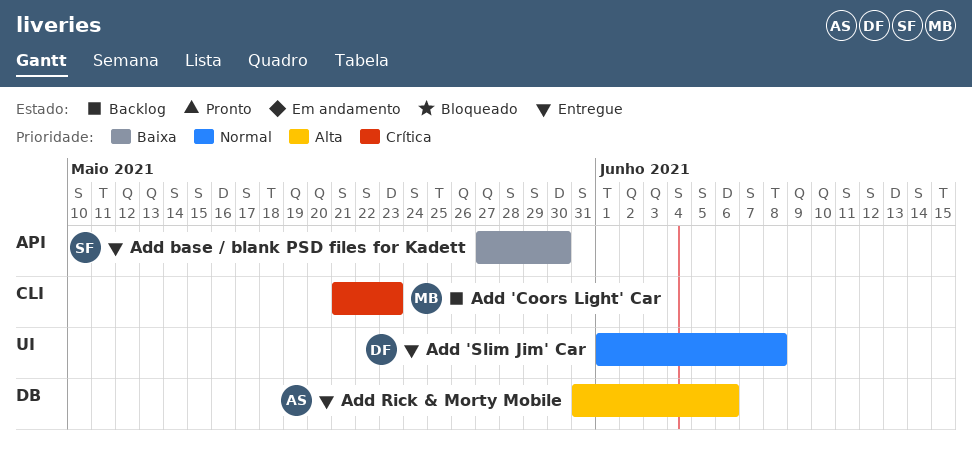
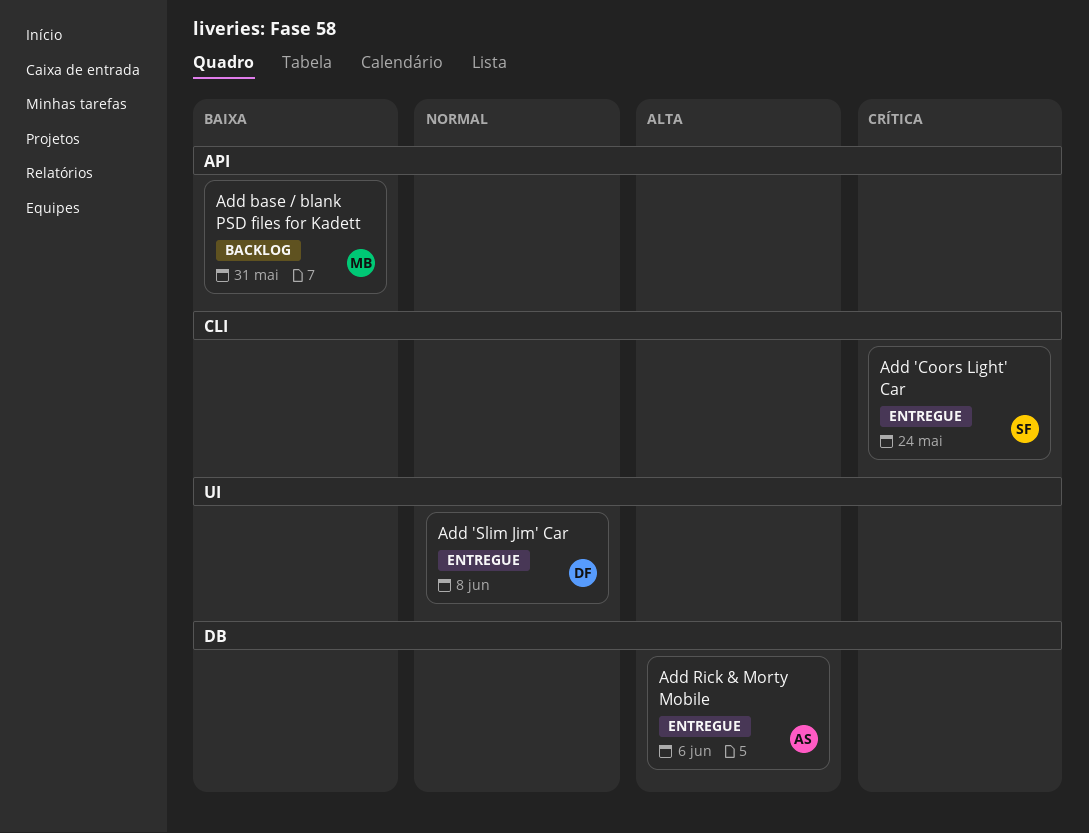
Add 'Coors Light' Car, status: Backlog -> Entregue
Add 'Coors Light' Car, owner: MB -> SF
Add 'Coors Light' Car, due: May 23 -> May 24
Add base / blank PSD files for Kadett, status: Entregue -> Backlog
Add base / blank PSD files for Kadett, owner: SF -> MB
Add base / blank PSD files for Kadett, due: May 30 -> May 31

